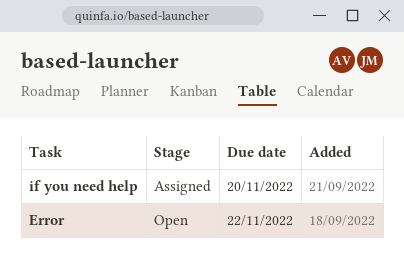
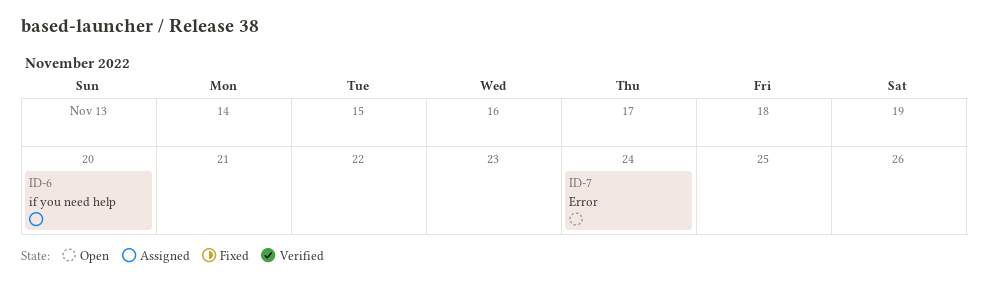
Error, due: Nov 22 -> Nov 24

